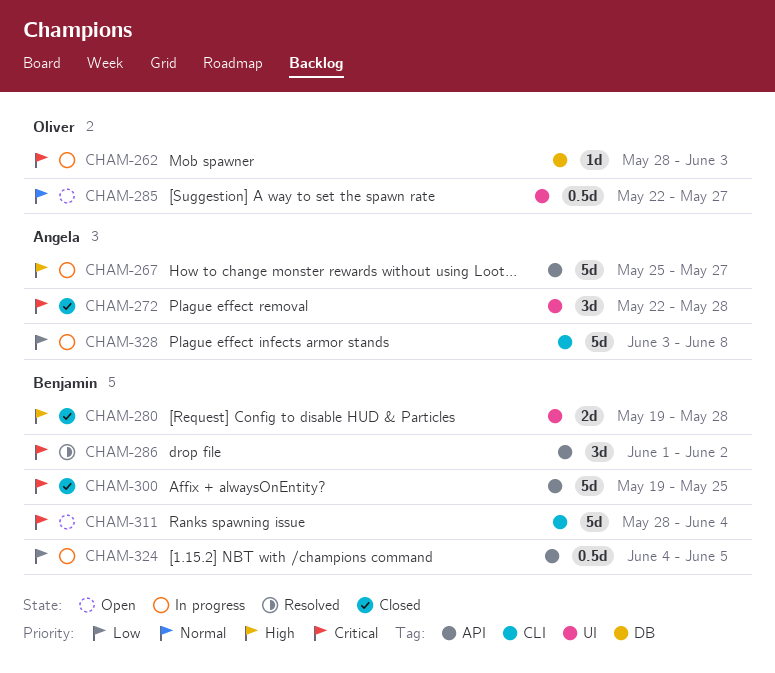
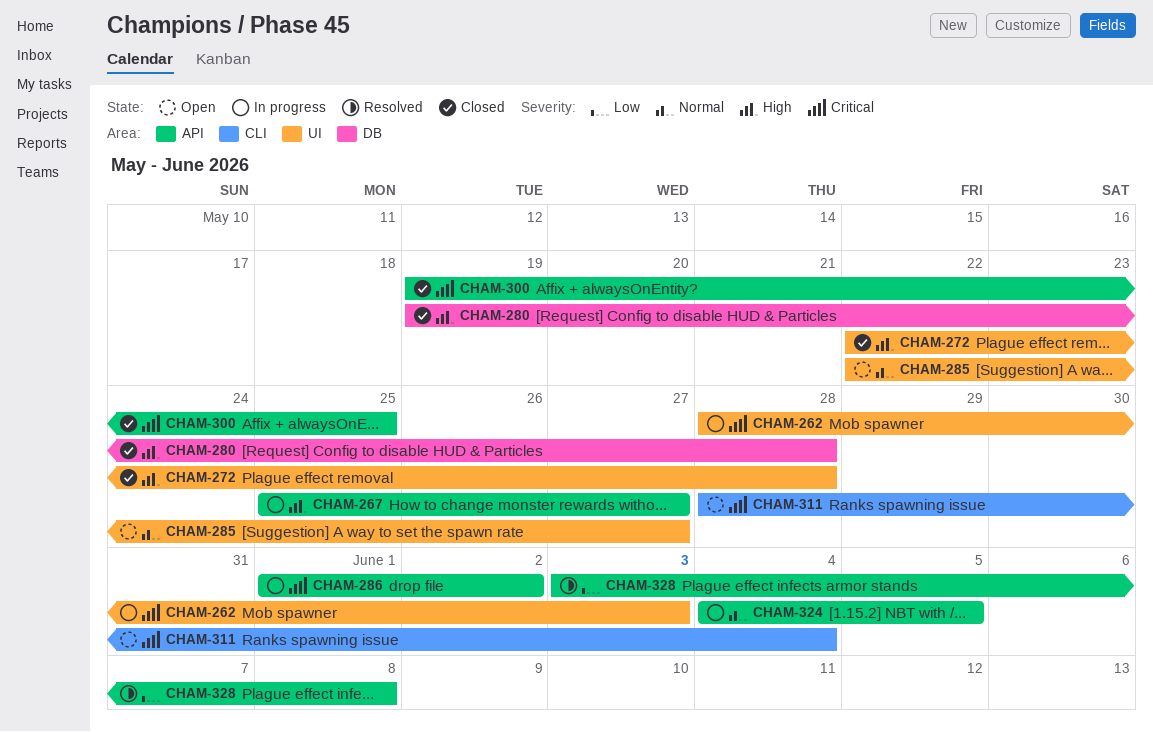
CHAM-262, label: DB -> UI
CHAM-272, priority: Critical -> High
CHAM-280, label: UI -> DB
CHAM-286, status: Resolved -> In progress
CHAM-324, priority: Low -> Normal
CHAM-328, status: In progress -> Resolved
CHAM-328, label: CLI -> API

